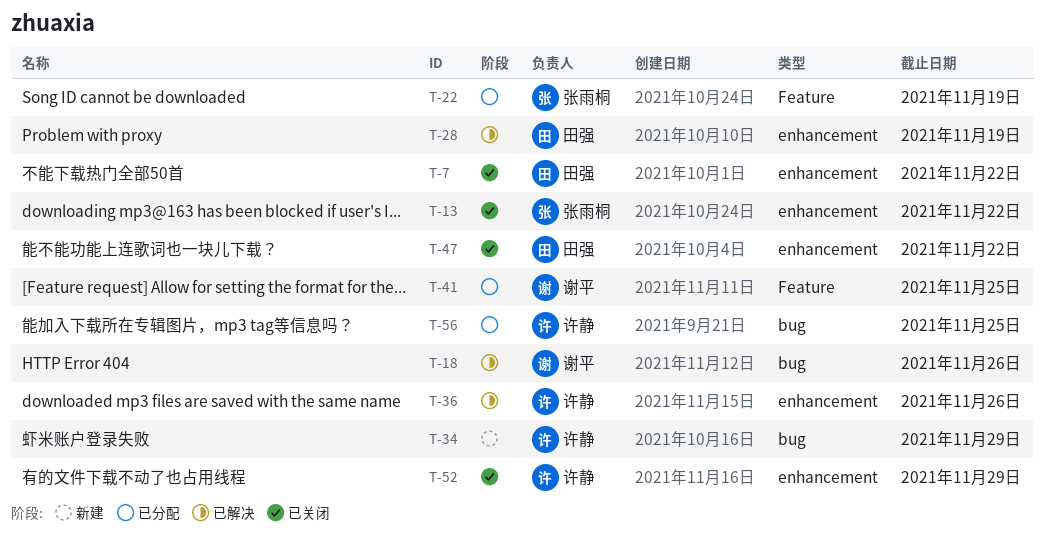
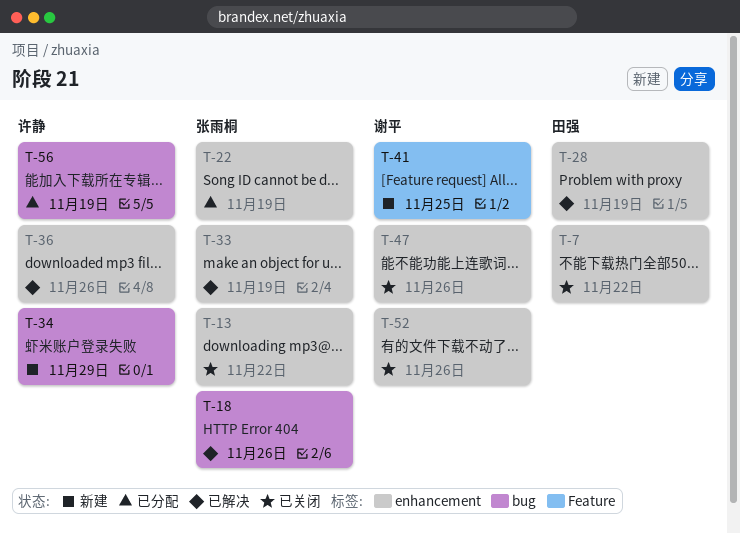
T-18, owner: 谢平 -> 张雨桐
T-22, label: Feature -> enhancement
T-33: none -> present
T-41, status: 已分配 -> 新建
T-47, owner: 田强 -> 谢平
T-47, due: Nov 22 -> Nov 26
T-52, owner: 许静 -> 谢平
T-52, due: Nov 29 -> Nov 26
T-56, due: Nov 25 -> Nov 19

